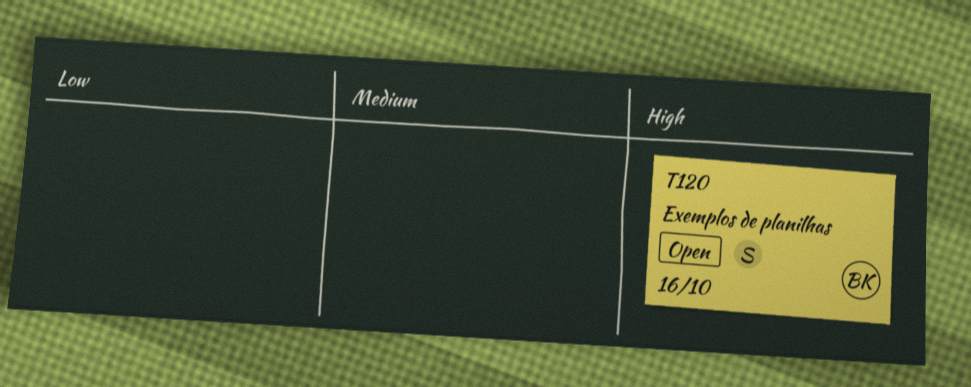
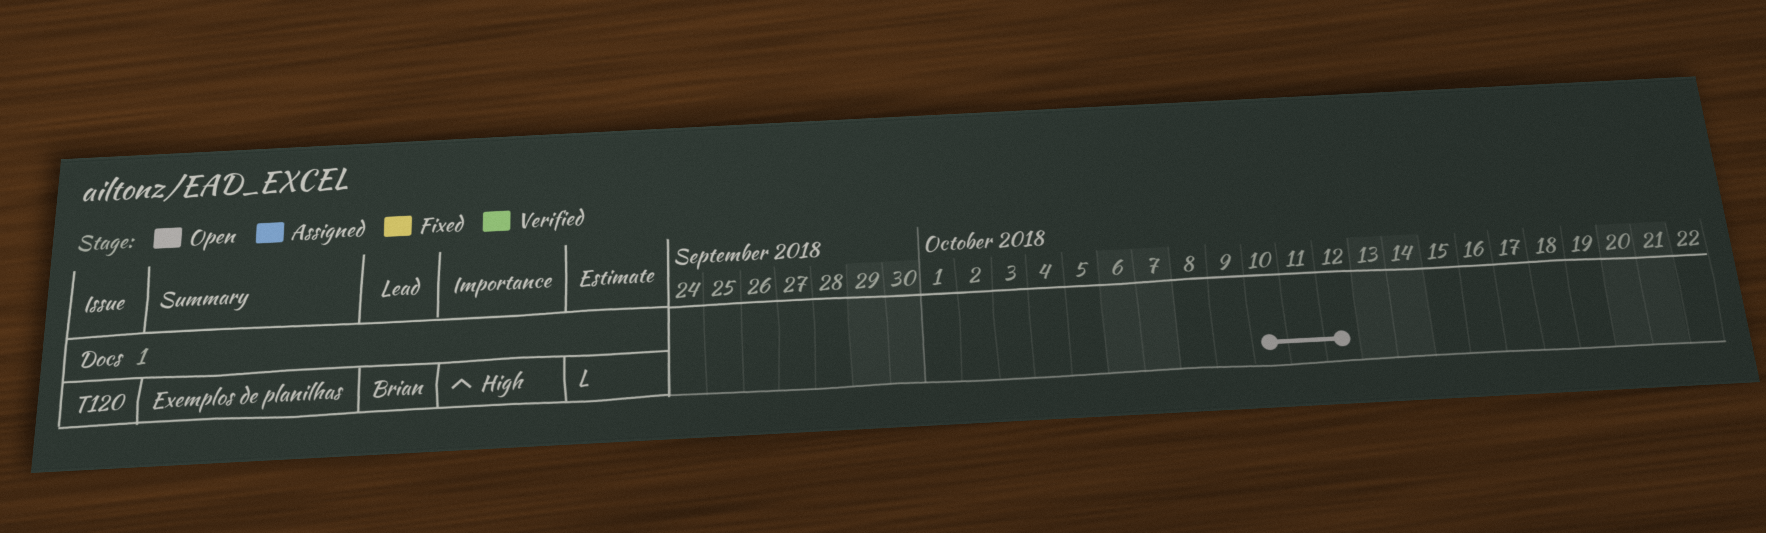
T120, estimate: S -> L
T120, due: Oct 16 -> Oct 12

